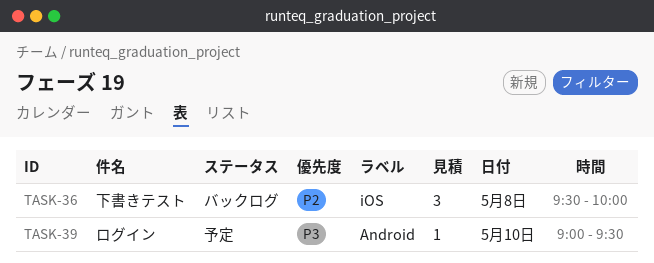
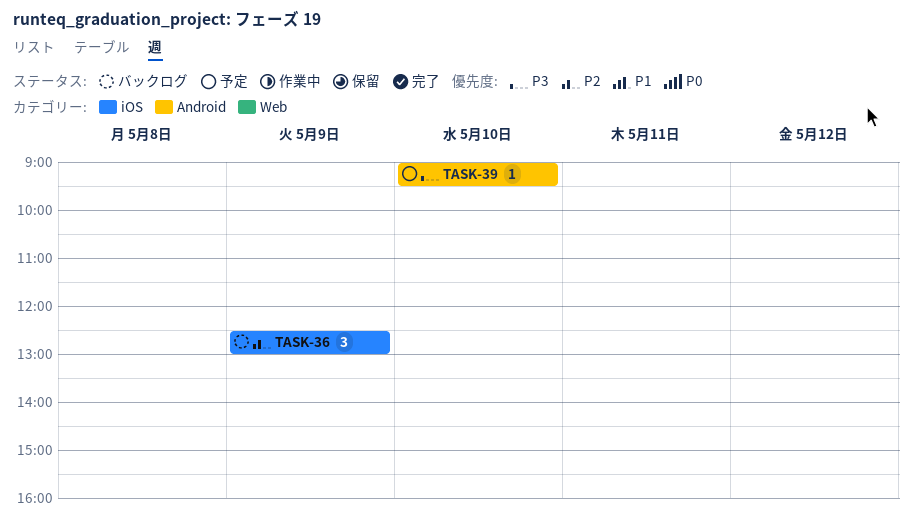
TASK-36, day: May 8 -> May 9
TASK-36, begins: 09:30 -> 12:30
TASK-36, ends: 10:00 -> 13:00

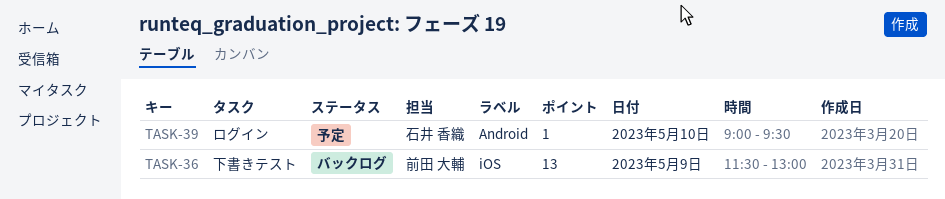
TASK-36, estimate: 3 -> 13
TASK-36, begins: 12:30 -> 11:30

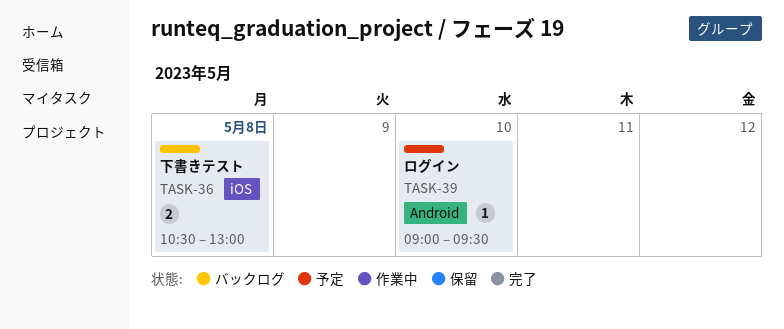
TASK-36, estimate: 13 -> 2
TASK-36, day: May 9 -> May 8
TASK-36, begins: 11:30 -> 10:30

